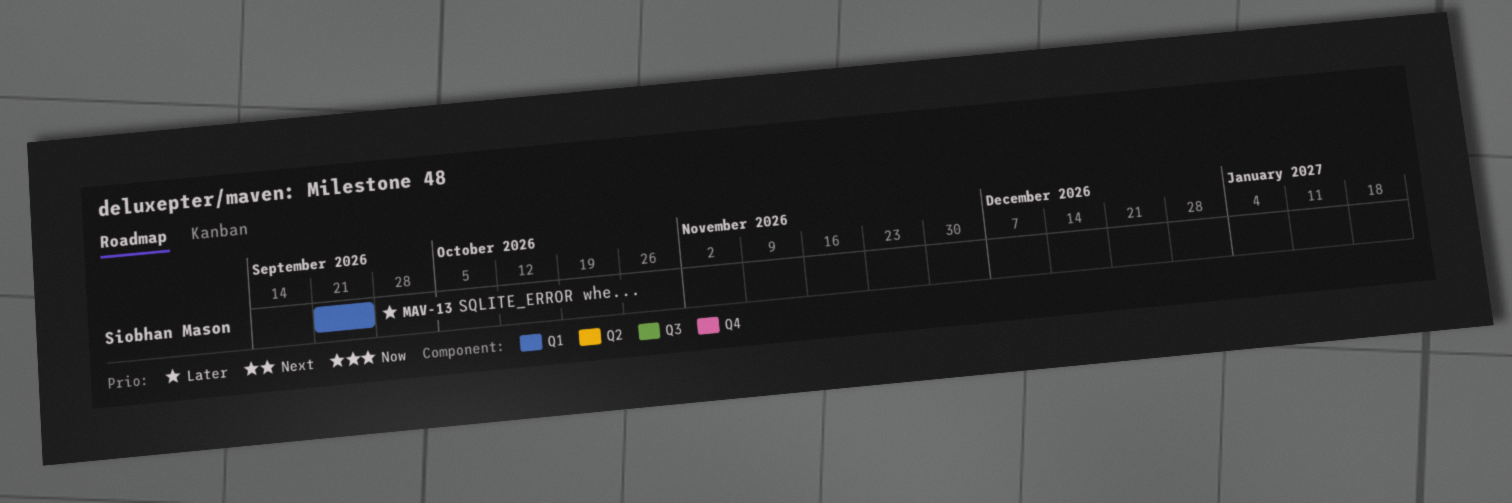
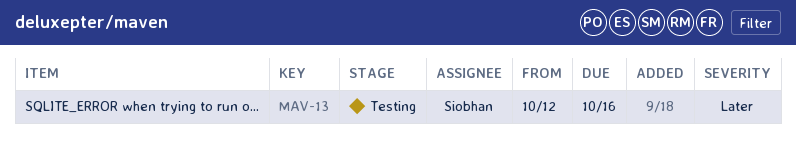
MAV-13, start: Sep 21 -> Oct 12
MAV-13, due: Sep 25 -> Oct 16

